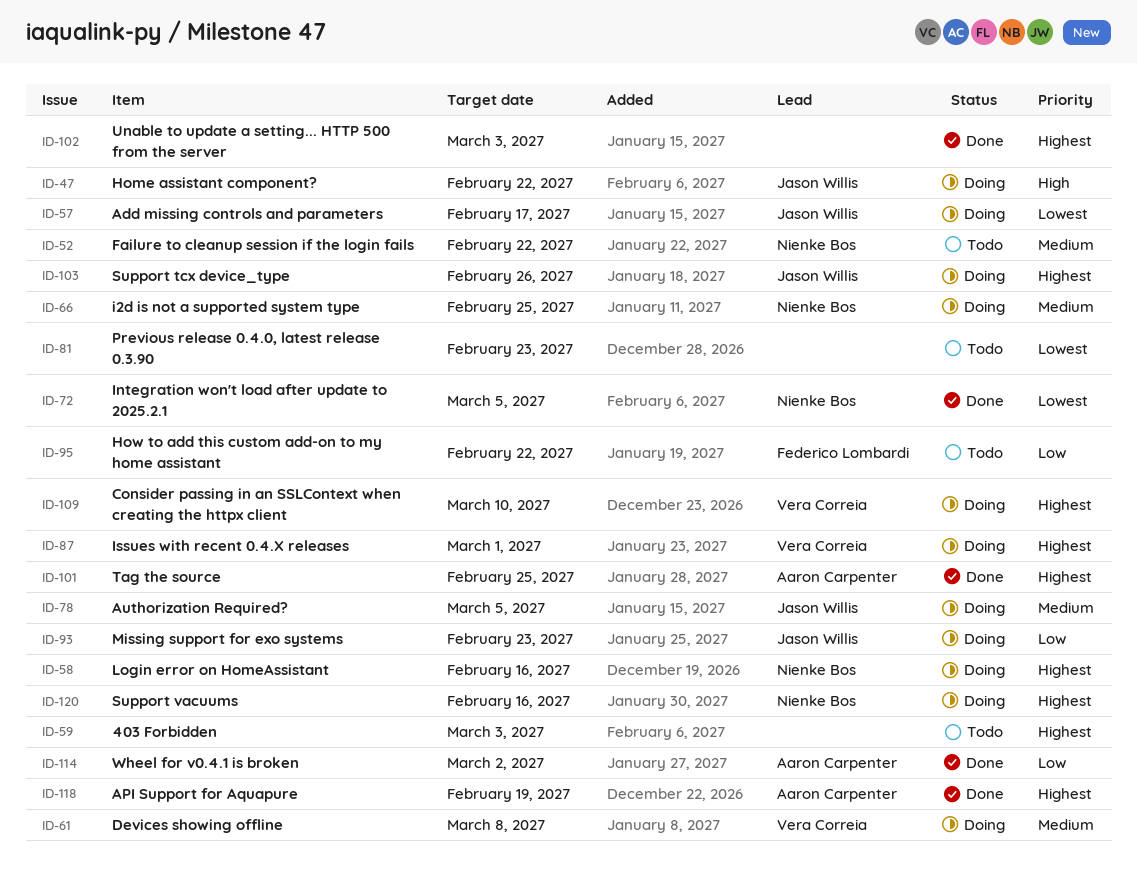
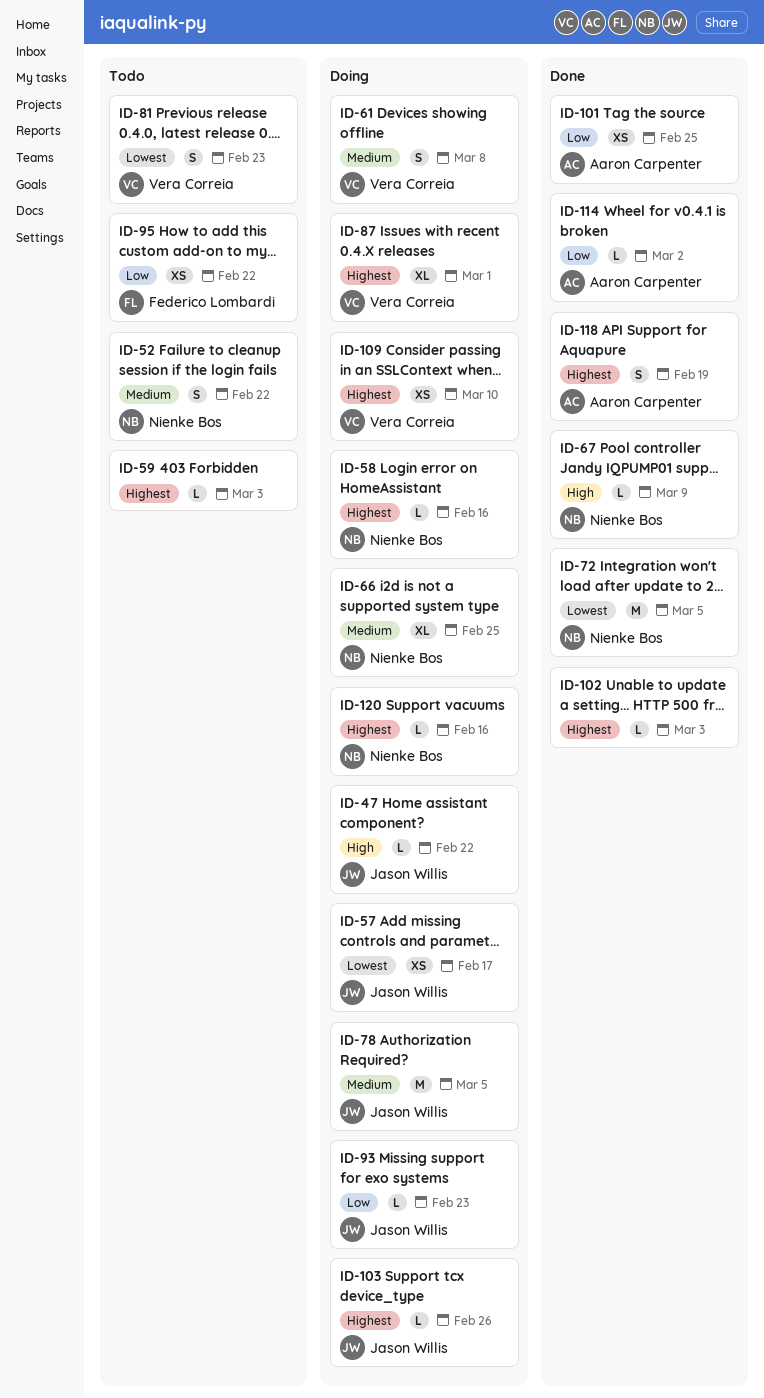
ID-67: none -> present
ID-81, owner: none -> Vera Correia
ID-101, priority: Highest -> Low

